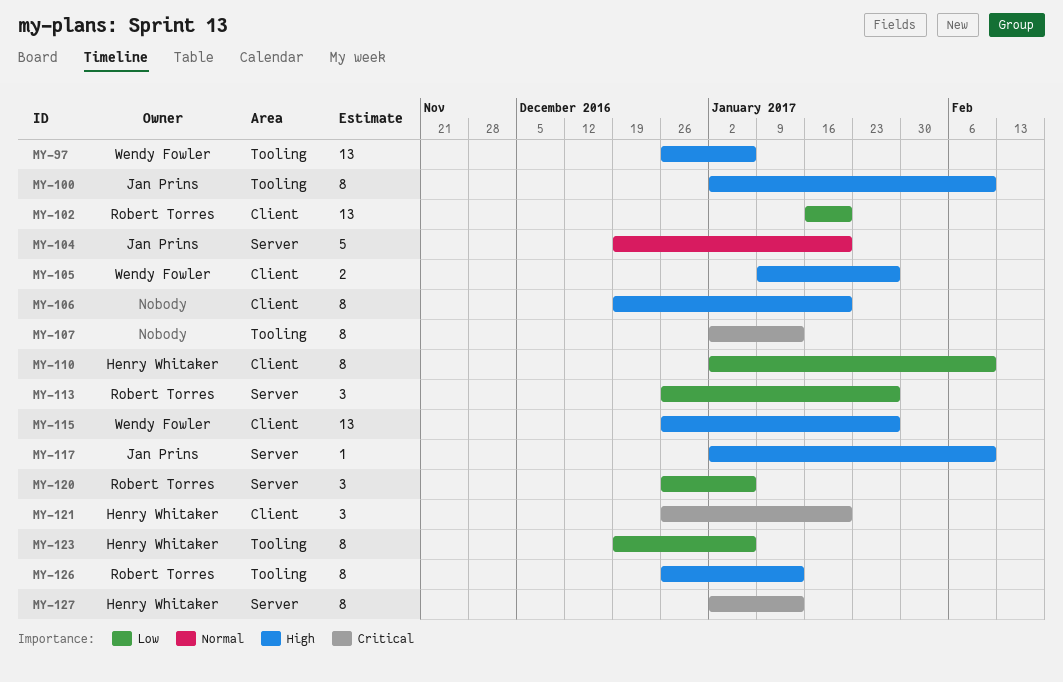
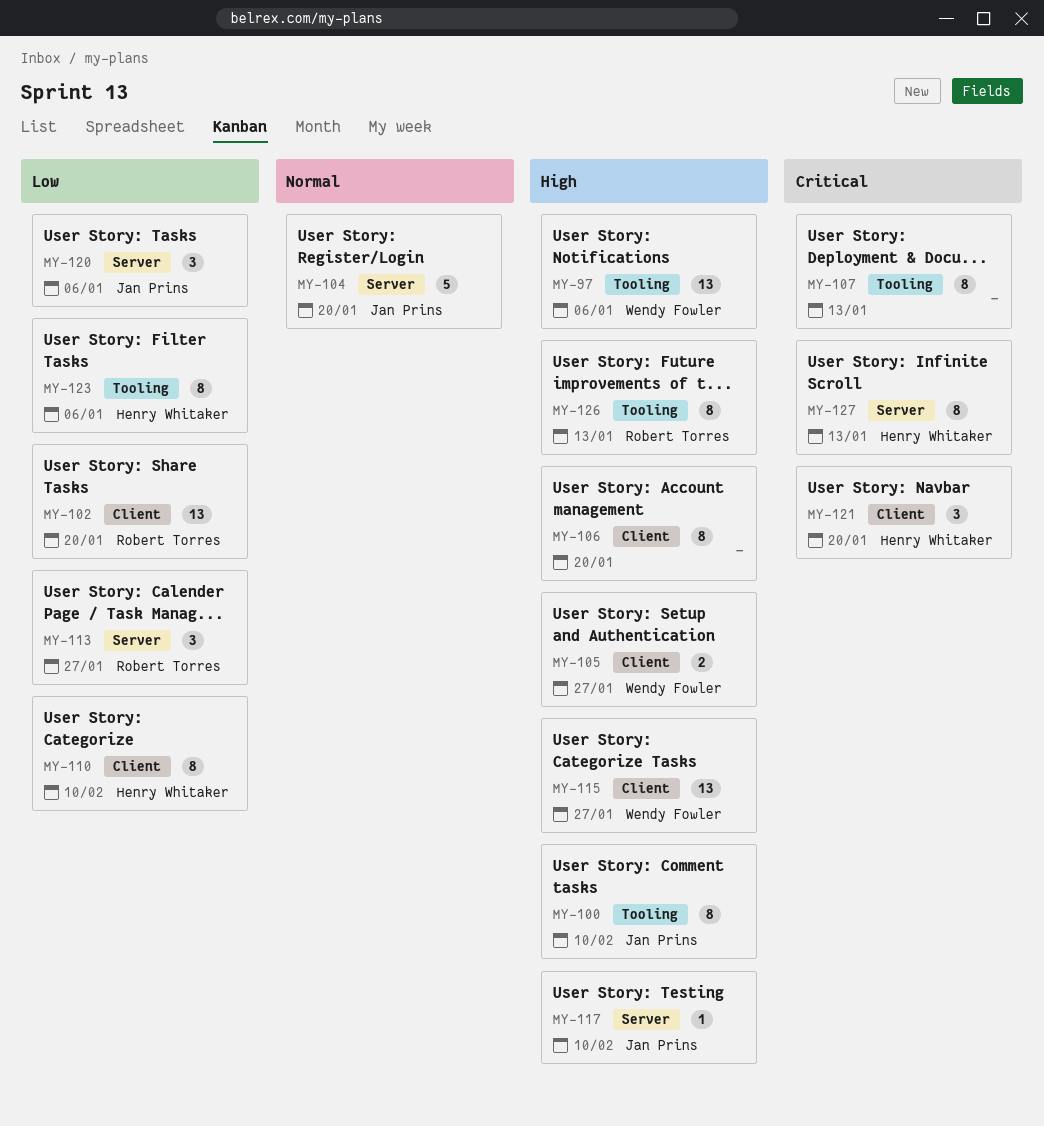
MY-120, owner: Robert Torres -> Jan Prins

